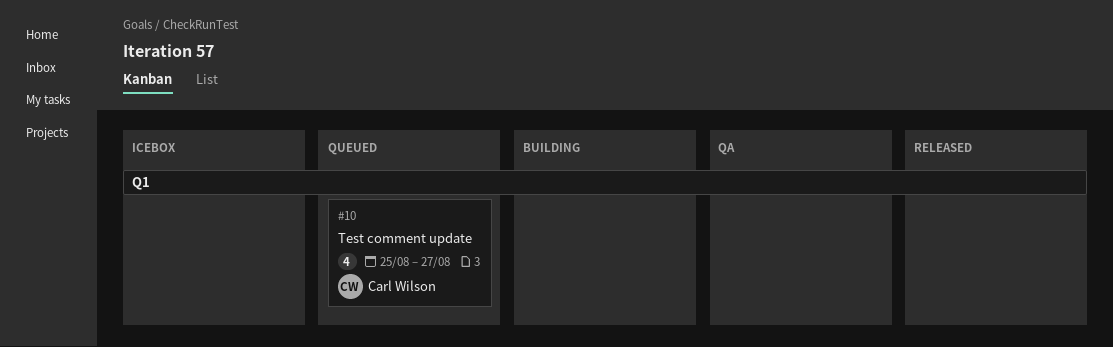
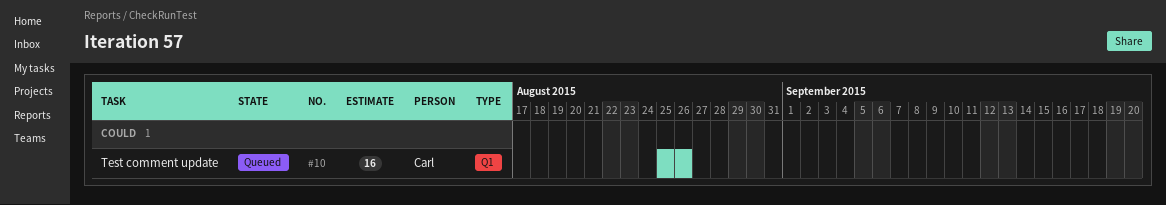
#10, estimate: 4 -> 16
#10, due: Aug 27 -> Aug 26

